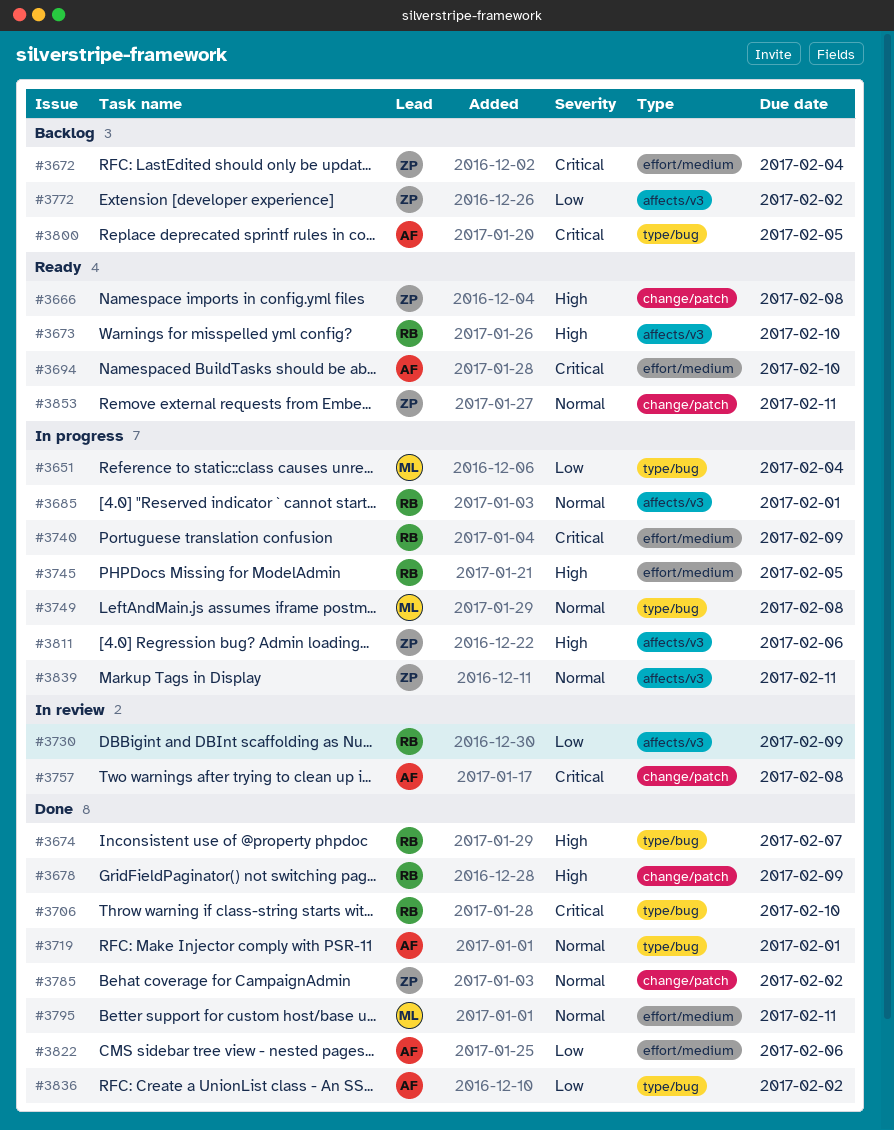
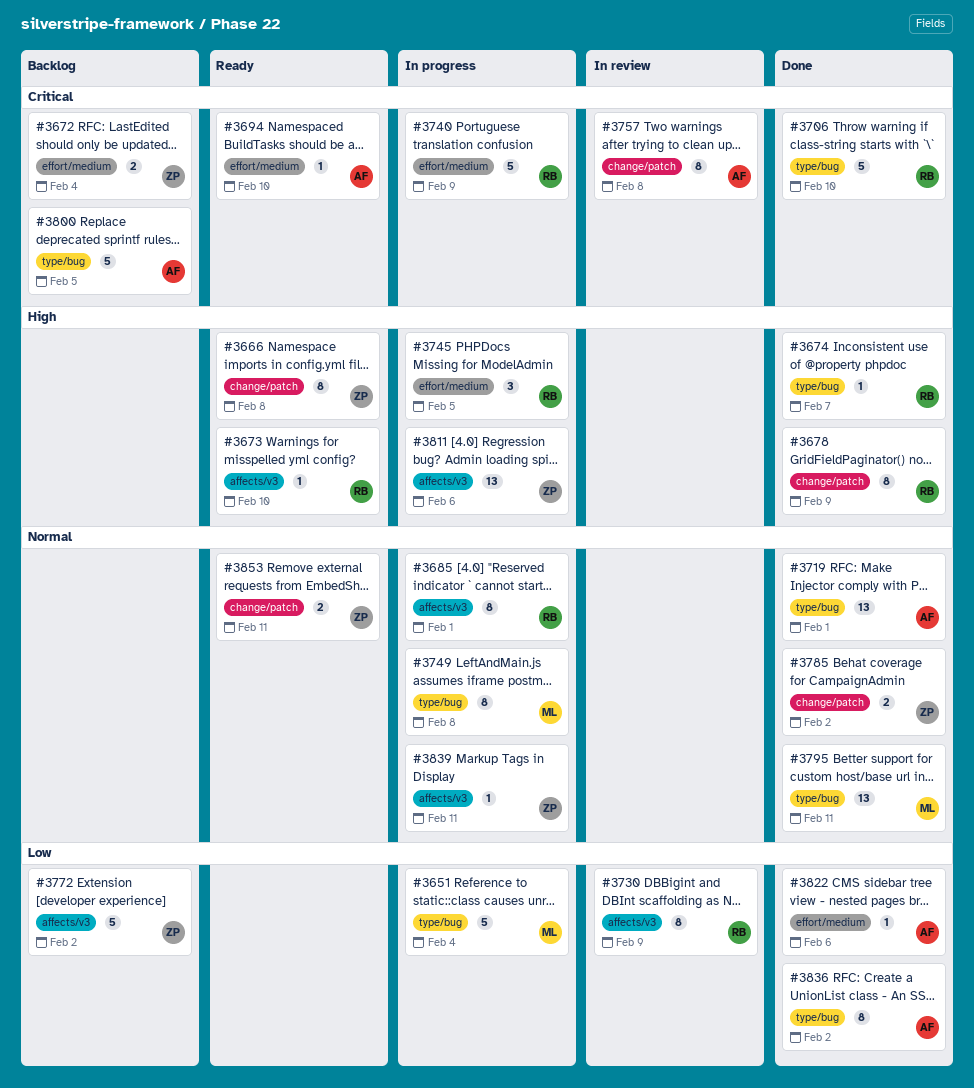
#3795, label: effort/medium -> type/bug

